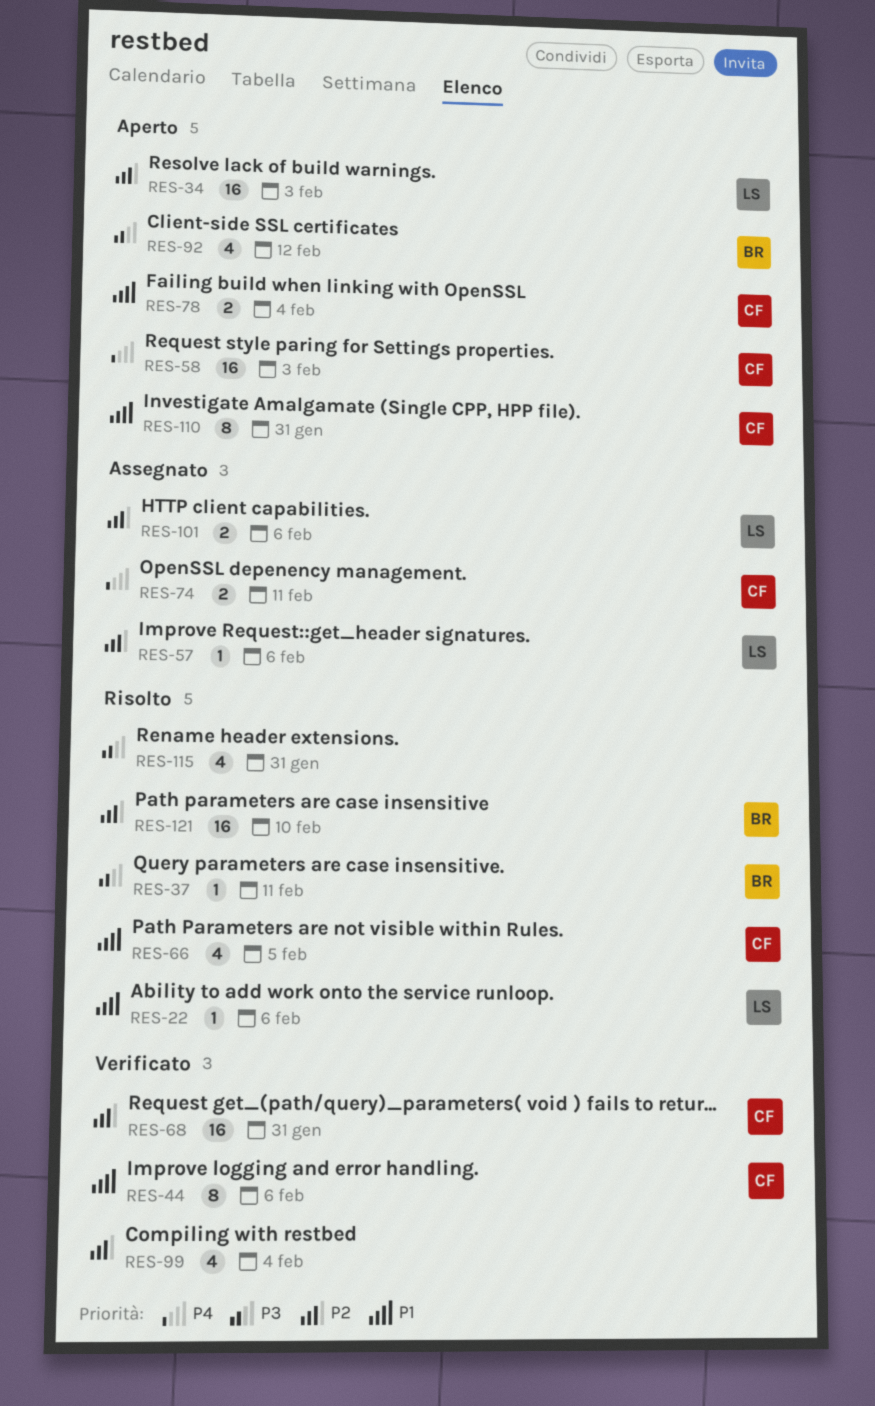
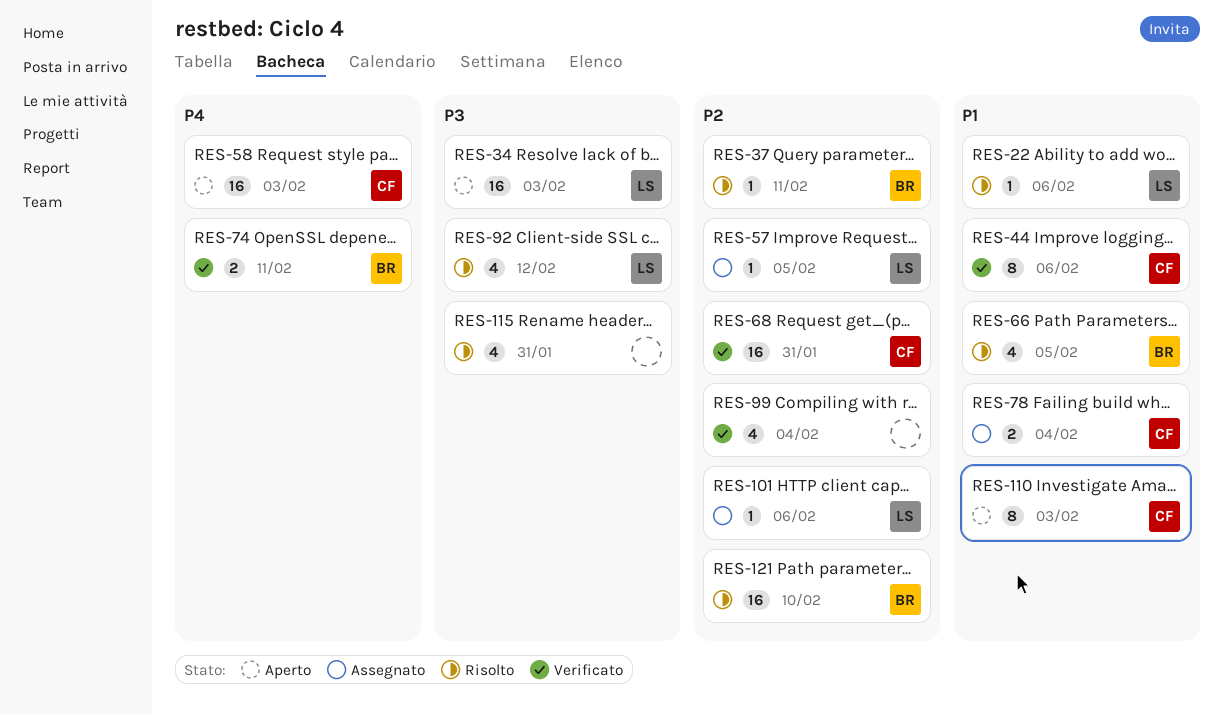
RES-34, priority: P2 -> P3
RES-37, priority: P3 -> P2
RES-57, due: Feb 6 -> Feb 5
RES-66, owner: CF -> BR
RES-74, status: Assegnato -> Verificato
RES-74, owner: CF -> BR
RES-78, status: Aperto -> Assegnato
RES-92, status: Aperto -> Risolto
RES-92, owner: BR -> LS
RES-101, estimate: 2 -> 1
RES-110, due: Jan 31 -> Feb 3

